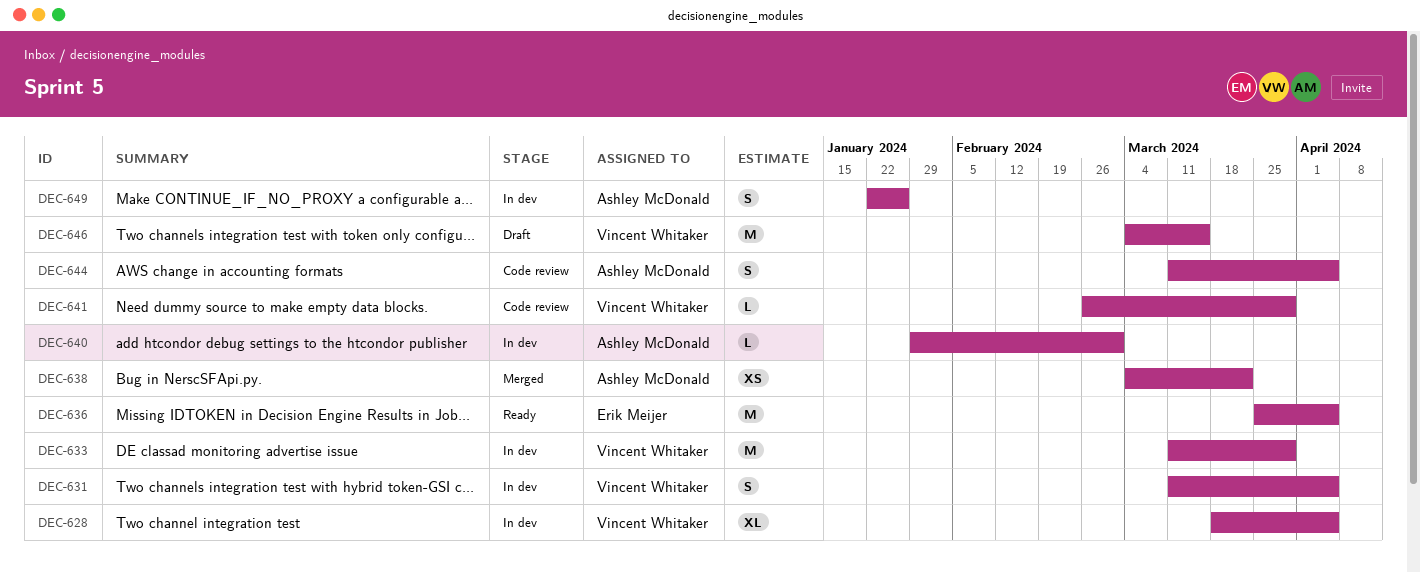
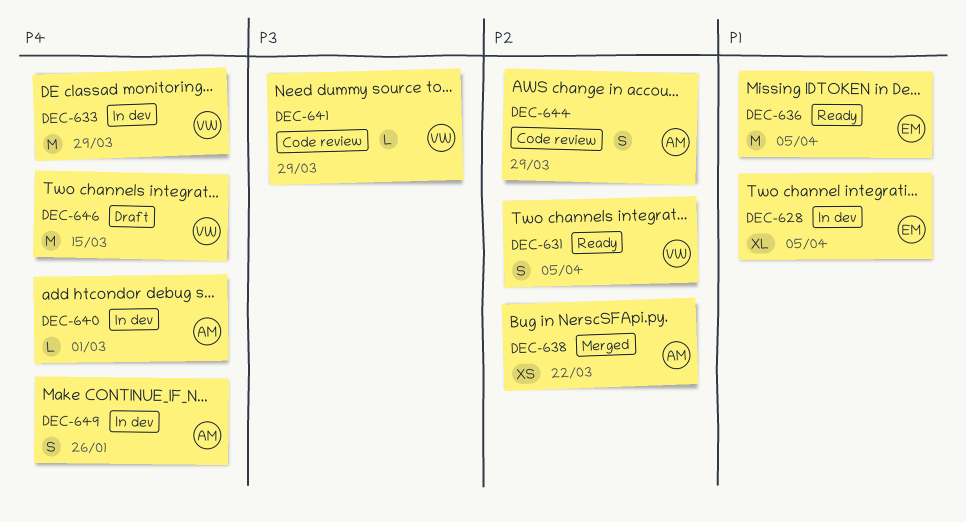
DEC-628, owner: Vincent Whitaker -> Erik Meijer
DEC-631, status: In dev -> Ready
DEC-644, due: Apr 5 -> Mar 29

